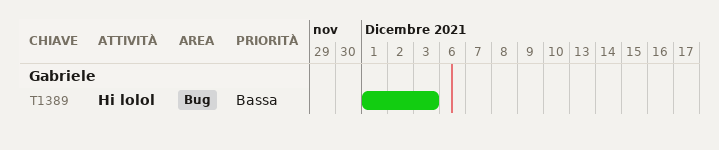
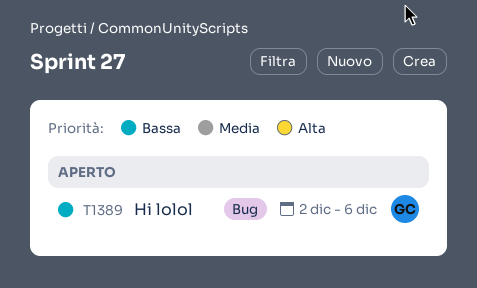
T1389, start: Dec 1 -> Dec 2
T1389, due: Dec 3 -> Dec 6

